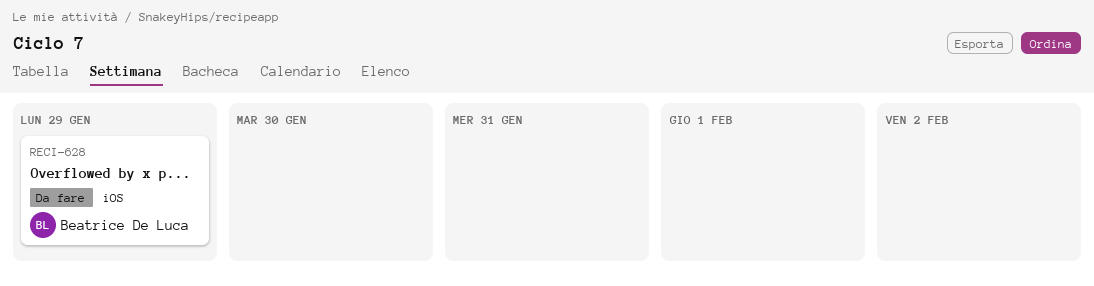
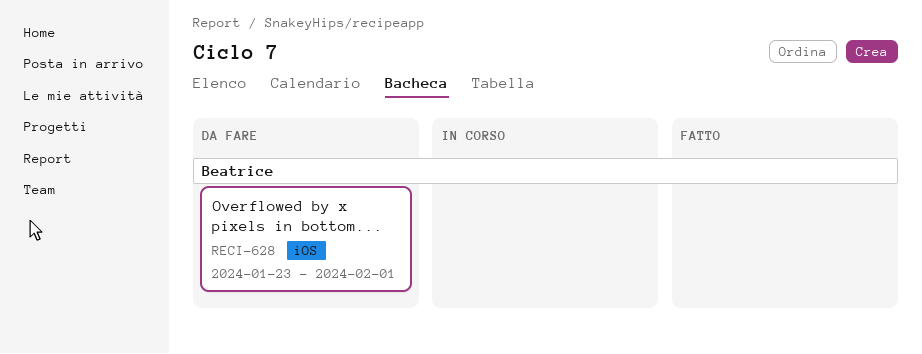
RECI-628, due: Jan 29 -> Feb 1

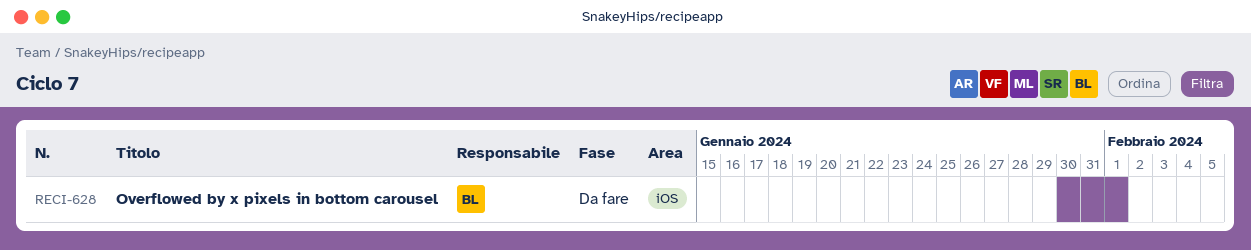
RECI-628, start: Jan 23 -> Jan 30

